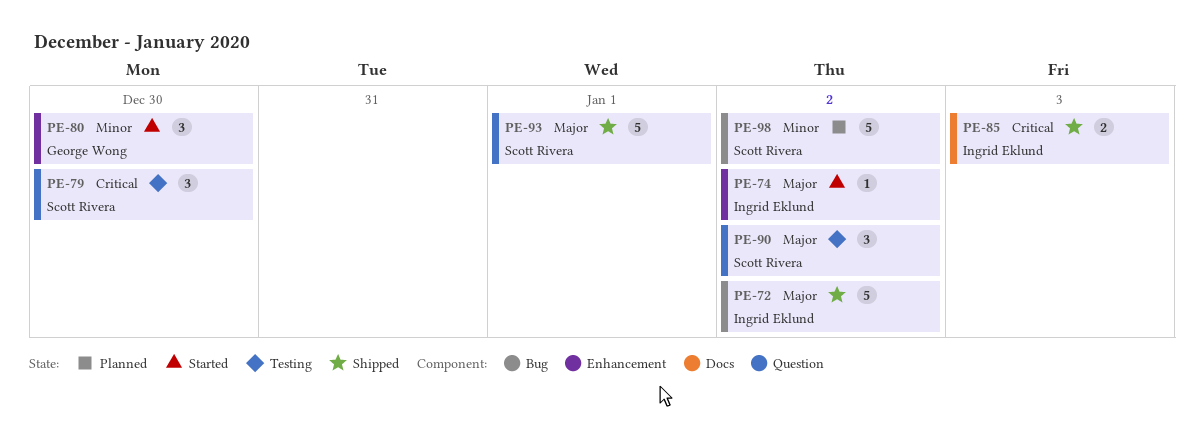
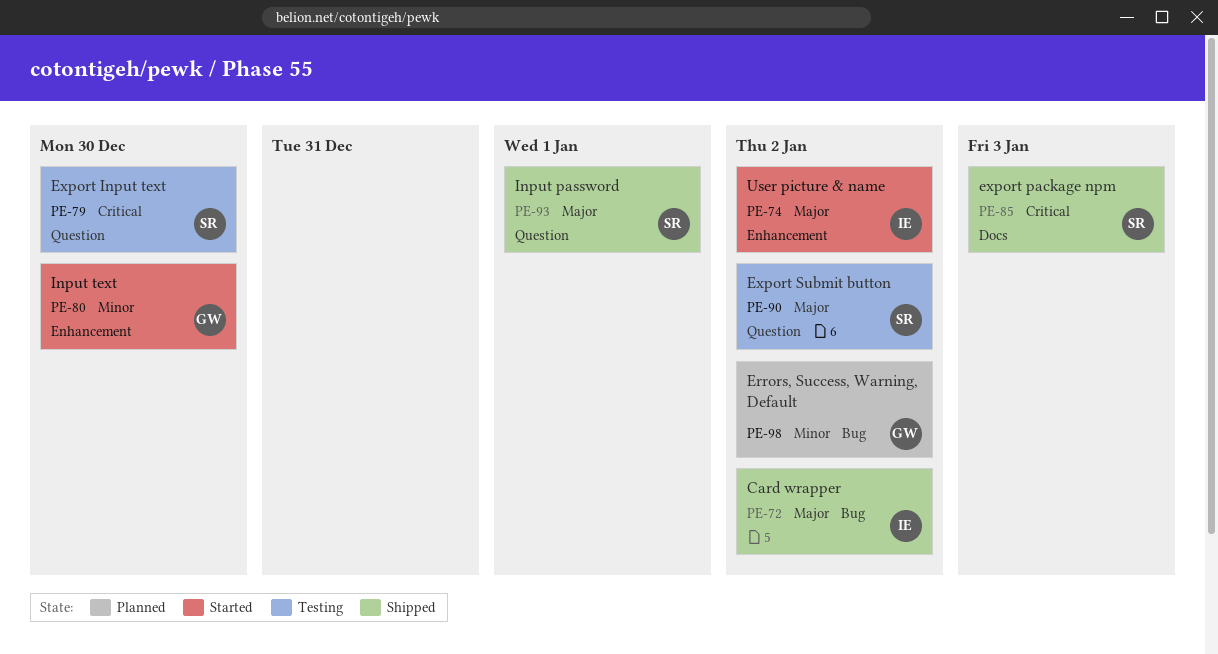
PE-85, owner: Ingrid Eklund -> Scott Rivera
PE-98, owner: Scott Rivera -> George Wong

